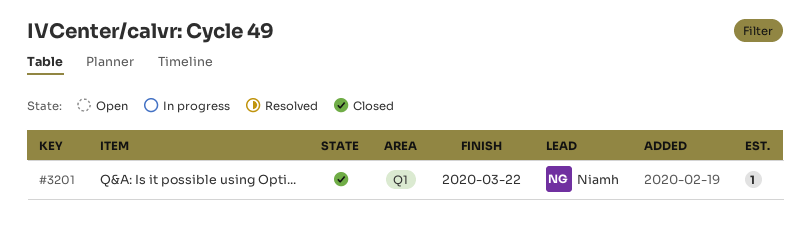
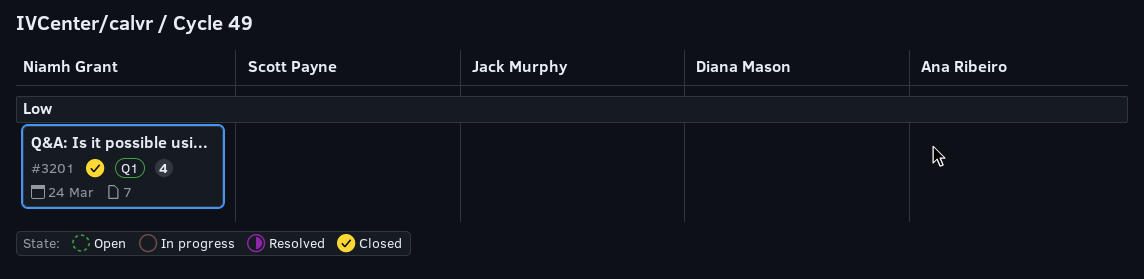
#3201, estimate: 1 -> 4
#3201, due: Mar 22 -> Mar 24

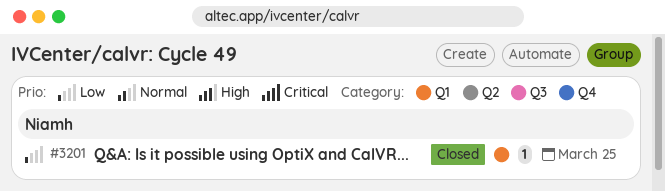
#3201, estimate: 4 -> 1
#3201, due: Mar 24 -> Mar 25

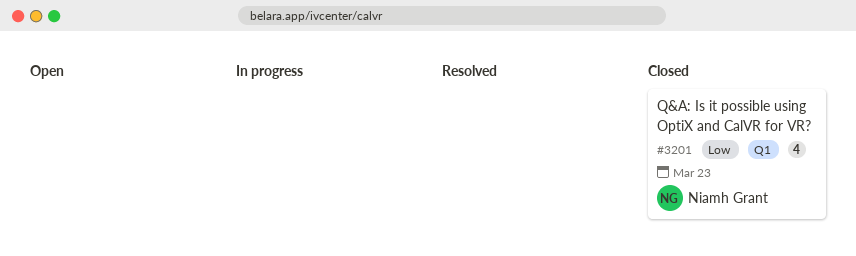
#3201, estimate: 1 -> 4
#3201, due: Mar 25 -> Mar 23

